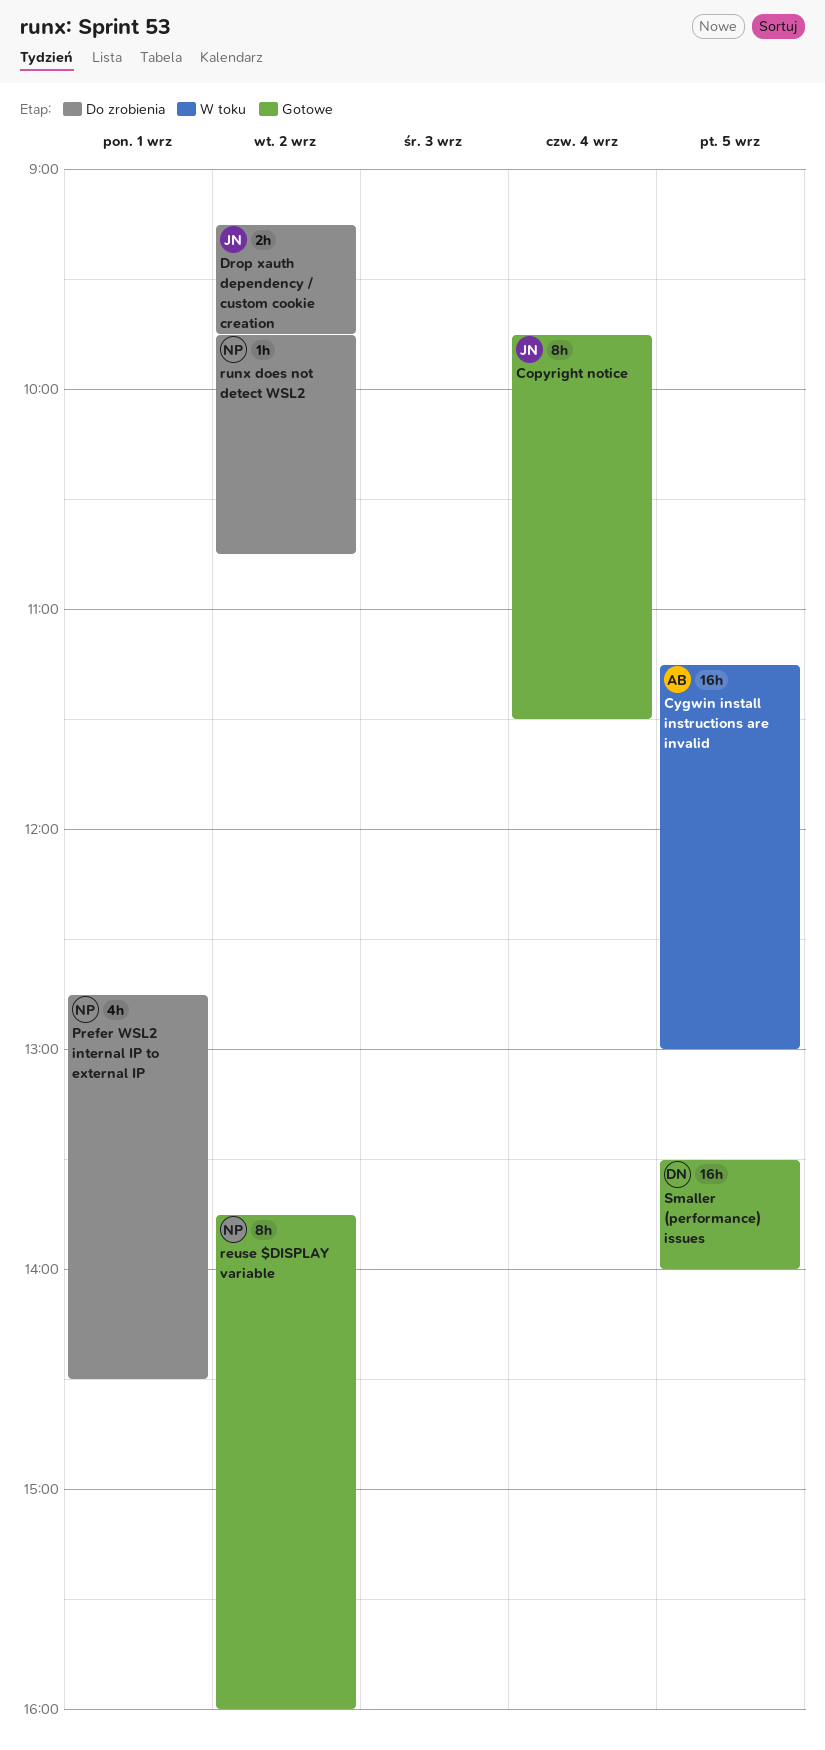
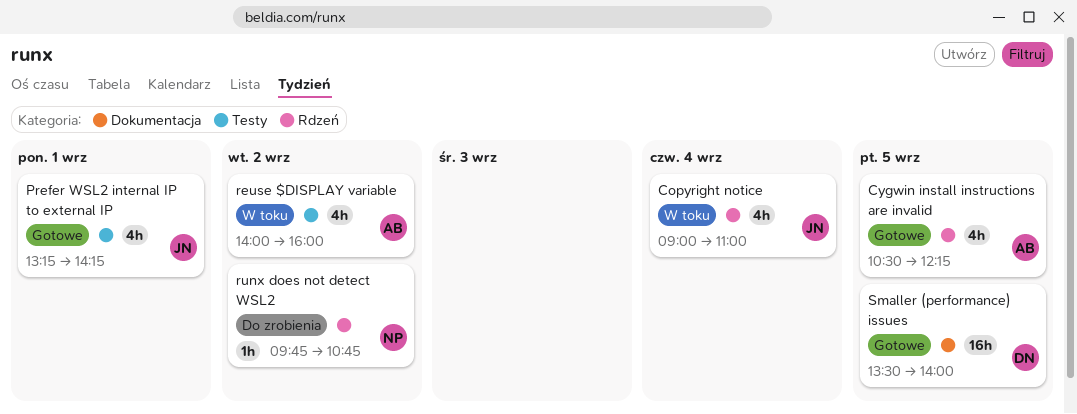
Copyright notice, status: Gotowe -> W toku
Copyright notice, estimate: 8h -> 4h
Copyright notice, begins: 09:45 -> 09:00
Copyright notice, ends: 11:30 -> 11:00
Cygwin install instructions are invalid, status: W toku -> Gotowe
Cygwin install instructions are invalid, estimate: 16h -> 4h
Cygwin install instructions are invalid, begins: 11:15 -> 10:30
Cygwin install instructions are invalid, ends: 13:00 -> 12:15
Drop xauth dependency / custom cookie creation: present -> none
Prefer WSL2 internal IP to external IP, status: Do zrobienia -> Gotowe
Prefer WSL2 internal IP to external IP, owner: NP -> JN
Prefer WSL2 internal IP to external IP, begins: 12:45 -> 13:15
Prefer WSL2 internal IP to external IP, ends: 14:30 -> 14:15
reuse $DISPLAY variable, status: Gotowe -> W toku
reuse $DISPLAY variable, owner: NP -> AB
reuse $DISPLAY variable, estimate: 8h -> 4h
reuse $DISPLAY variable, begins: 13:45 -> 14:00

